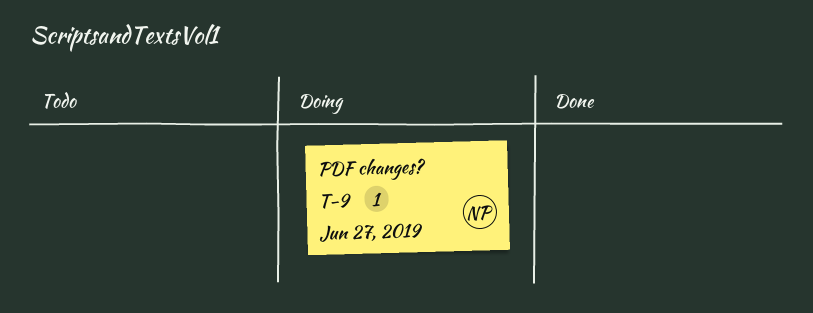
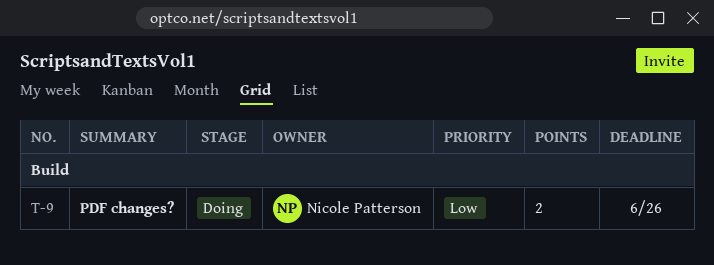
T-9, estimate: 1 -> 2
T-9, due: Jun 27 -> Jun 26

